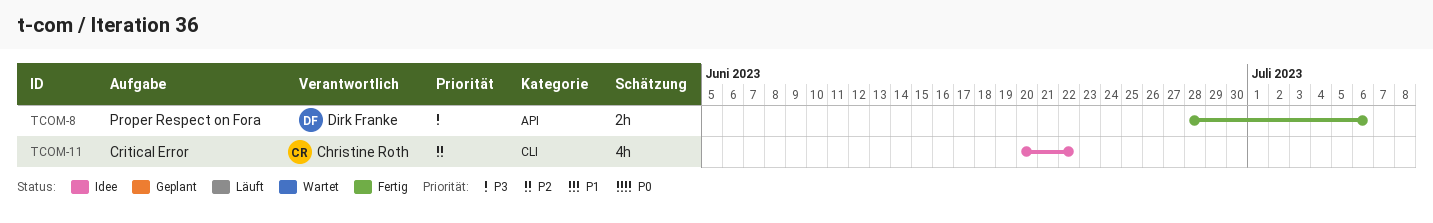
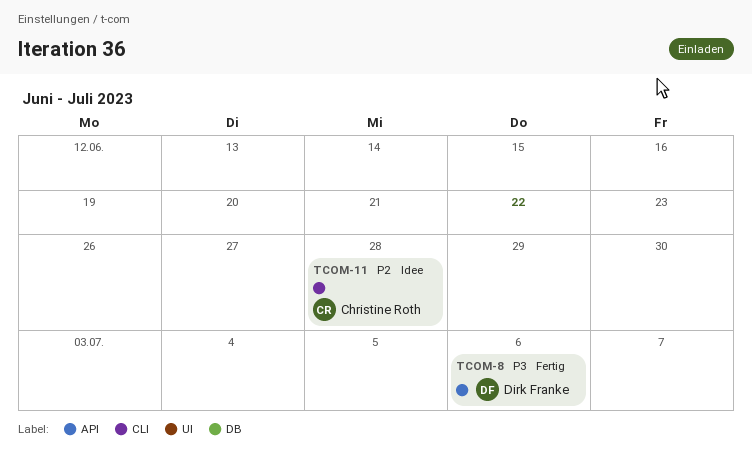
TCOM-11, due: Jun 22 -> Jun 28

